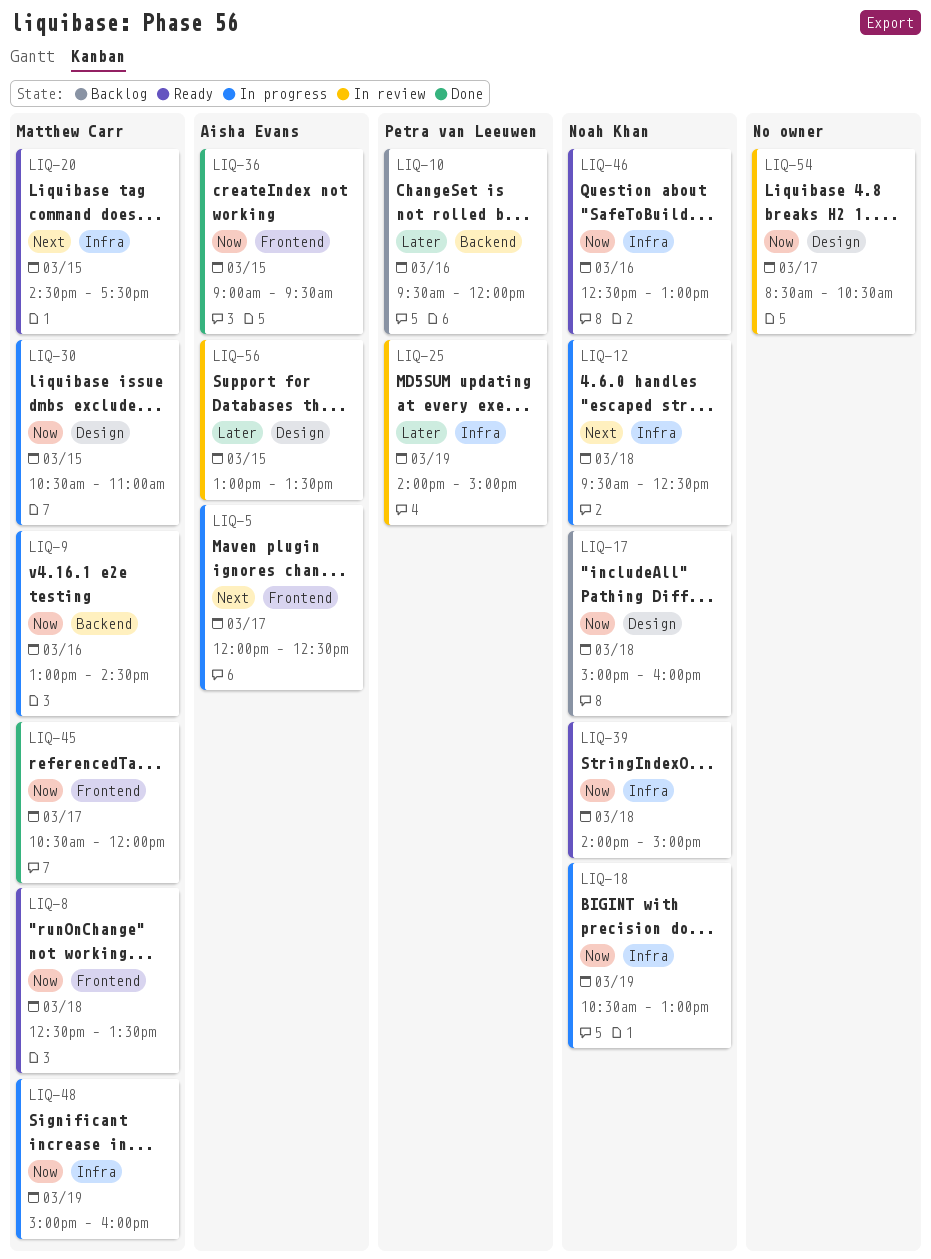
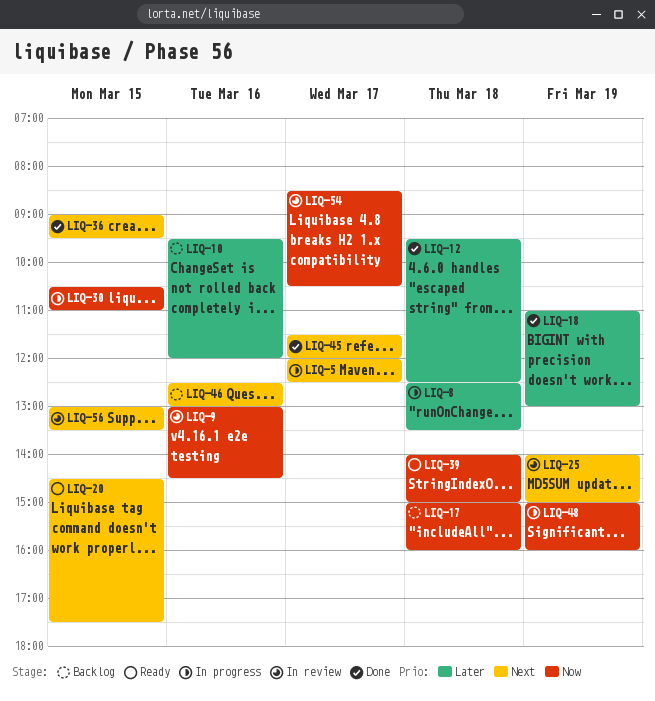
LIQ-8, status: Ready -> In progress
LIQ-8, priority: Now -> Later
LIQ-9, status: In progress -> In review
LIQ-12, status: In progress -> Done
LIQ-12, priority: Next -> Later
LIQ-18, status: In progress -> Done
LIQ-18, priority: Now -> Later
LIQ-18, begins: 10:30 -> 11:00
LIQ-25, priority: Later -> Next
LIQ-36, priority: Now -> Next
LIQ-45, priority: Now -> Next
LIQ-45, begins: 10:30 -> 11:30
LIQ-46, status: Ready -> Backlog
LIQ-46, priority: Now -> Next
LIQ-56, priority: Later -> Next

